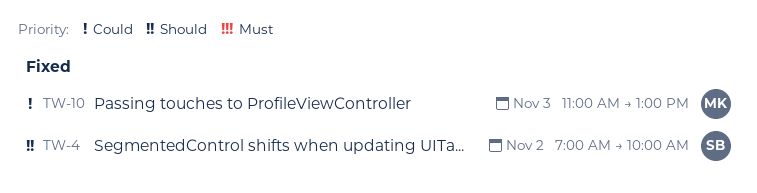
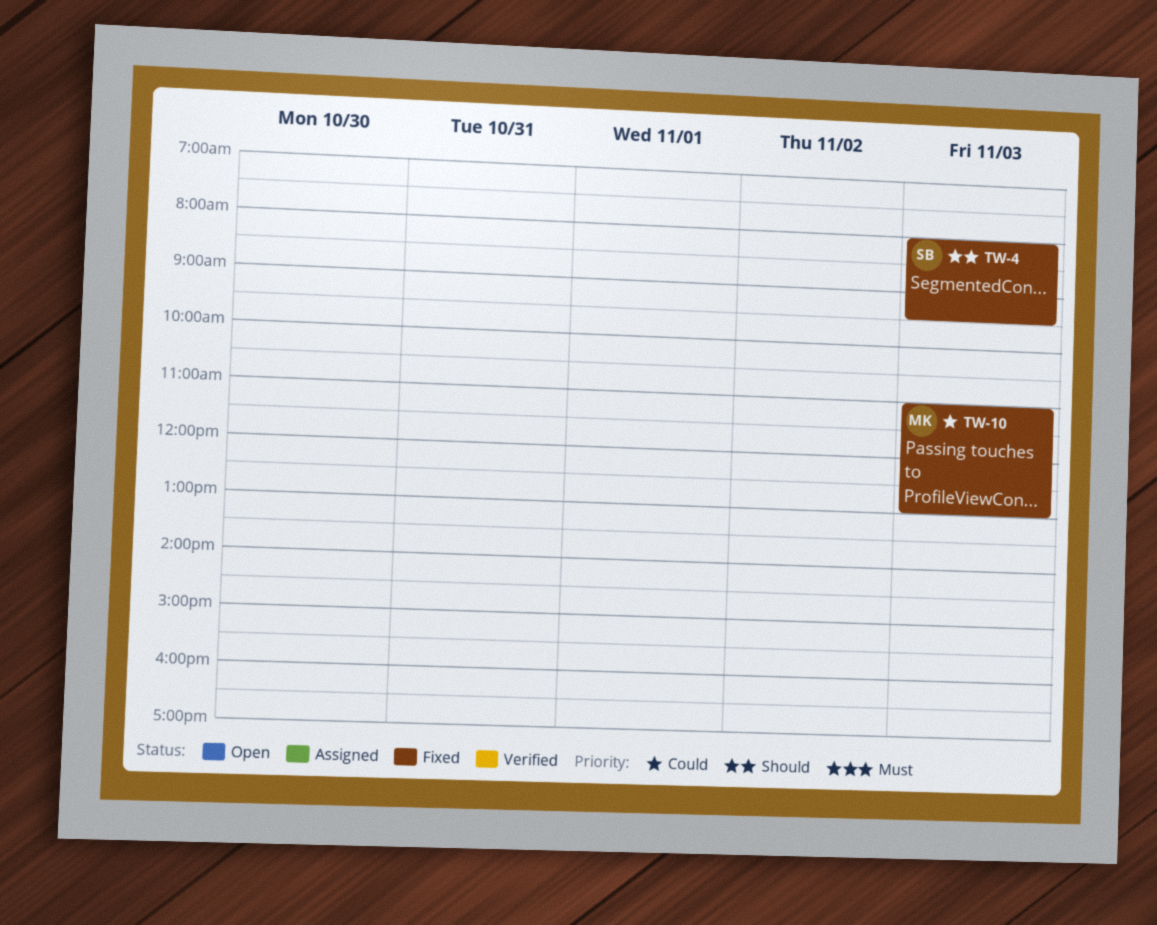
TW-4, day: Nov 2 -> Nov 3
TW-4, begins: 07:00 -> 08:00
TW-4, ends: 10:00 -> 09:30

